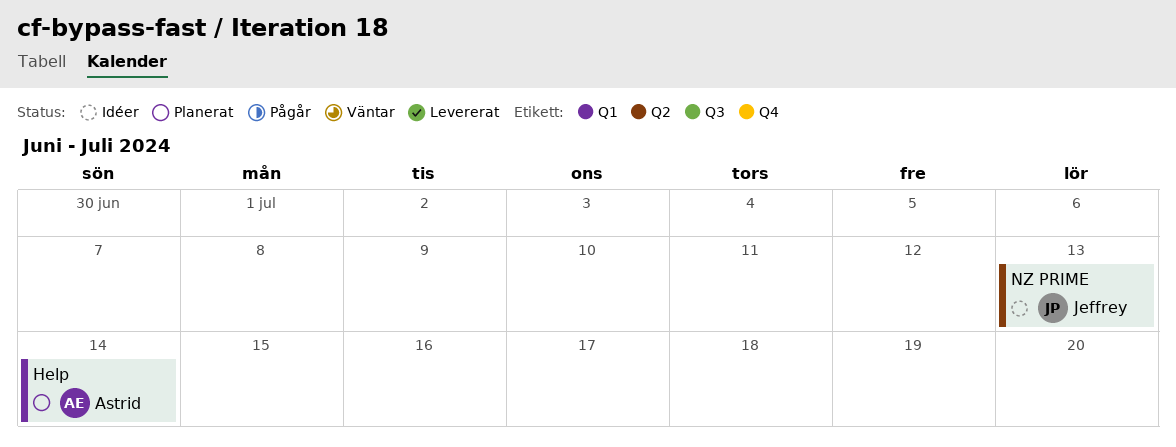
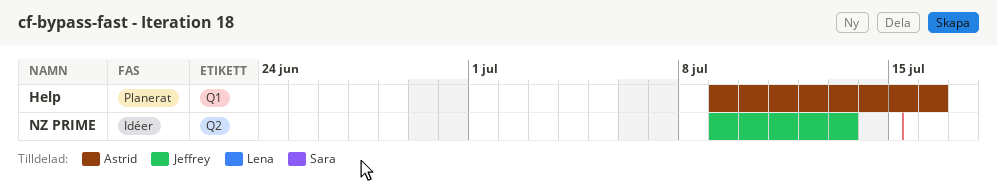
Help, due: Jul 14 -> Jul 16

